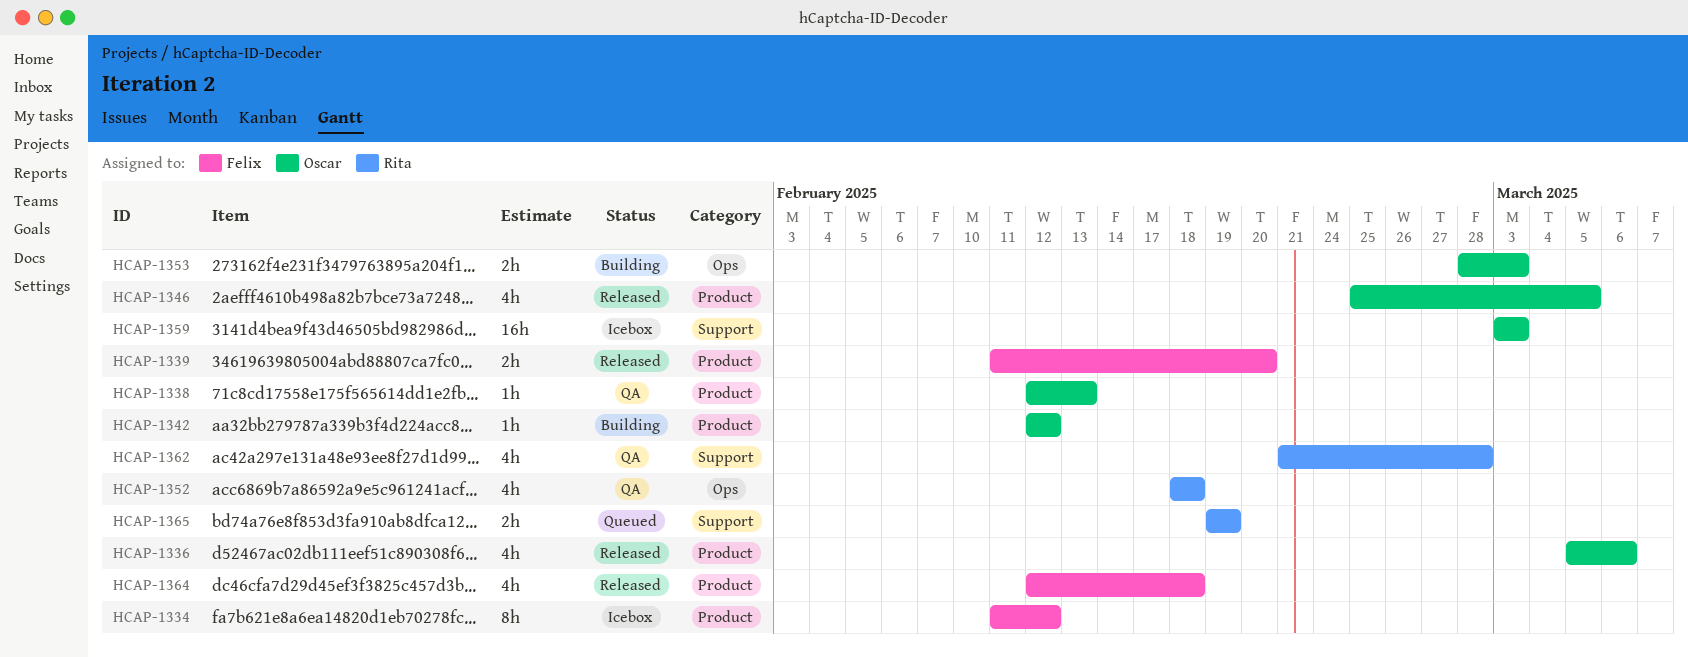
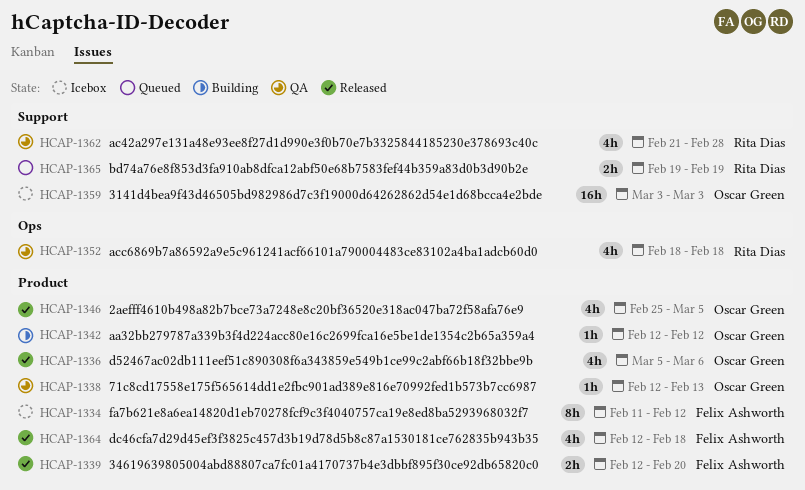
HCAP-1339, start: Feb 11 -> Feb 12
HCAP-1353: present -> none

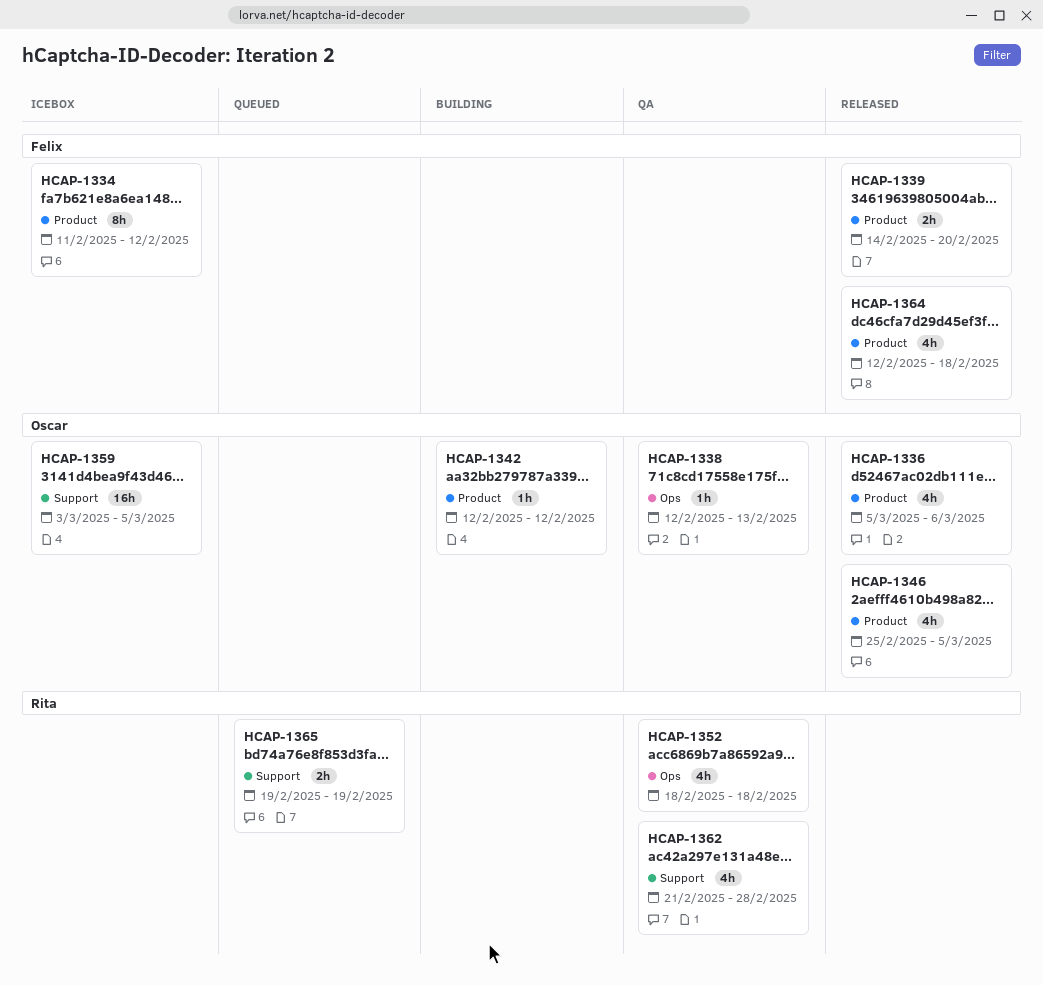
HCAP-1338, label: Product -> Ops
HCAP-1339, start: Feb 12 -> Feb 14
HCAP-1359, due: Mar 3 -> Mar 5

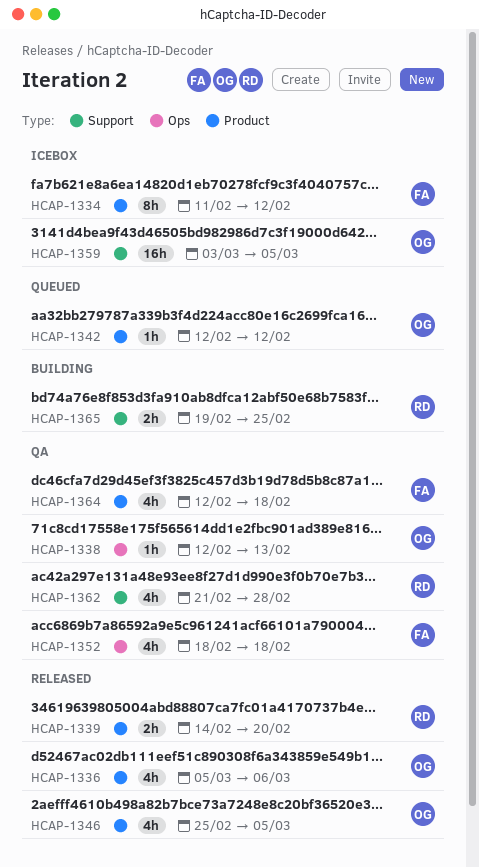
HCAP-1339, owner: Felix -> Rita
HCAP-1342, status: Building -> Queued
HCAP-1352, owner: Rita -> Felix
HCAP-1364, status: Released -> QA
HCAP-1365, status: Queued -> Building
HCAP-1365, due: Feb 19 -> Feb 25

